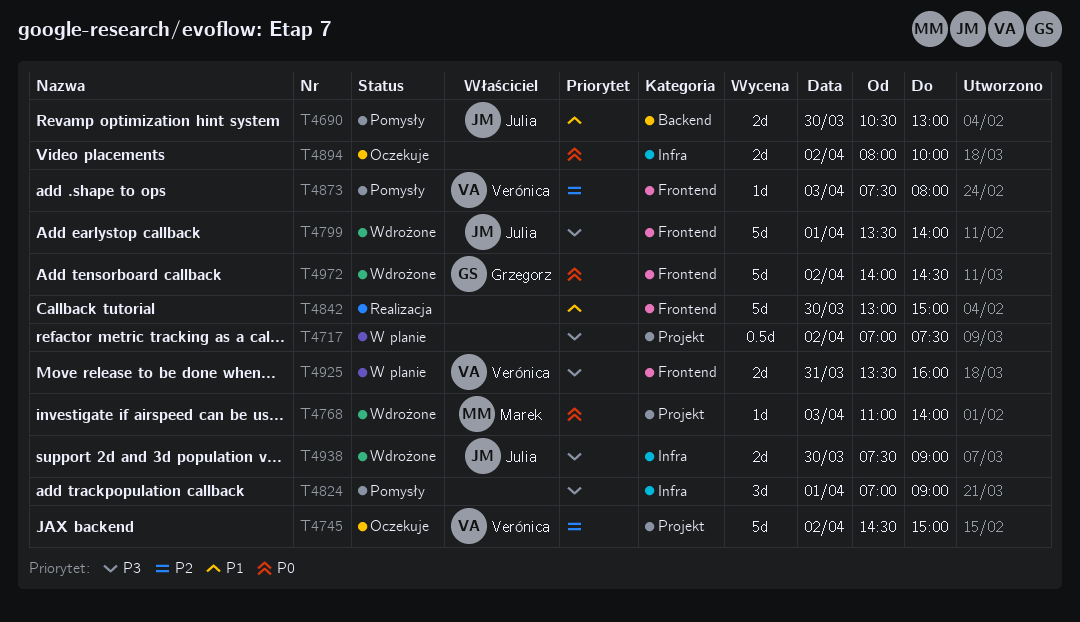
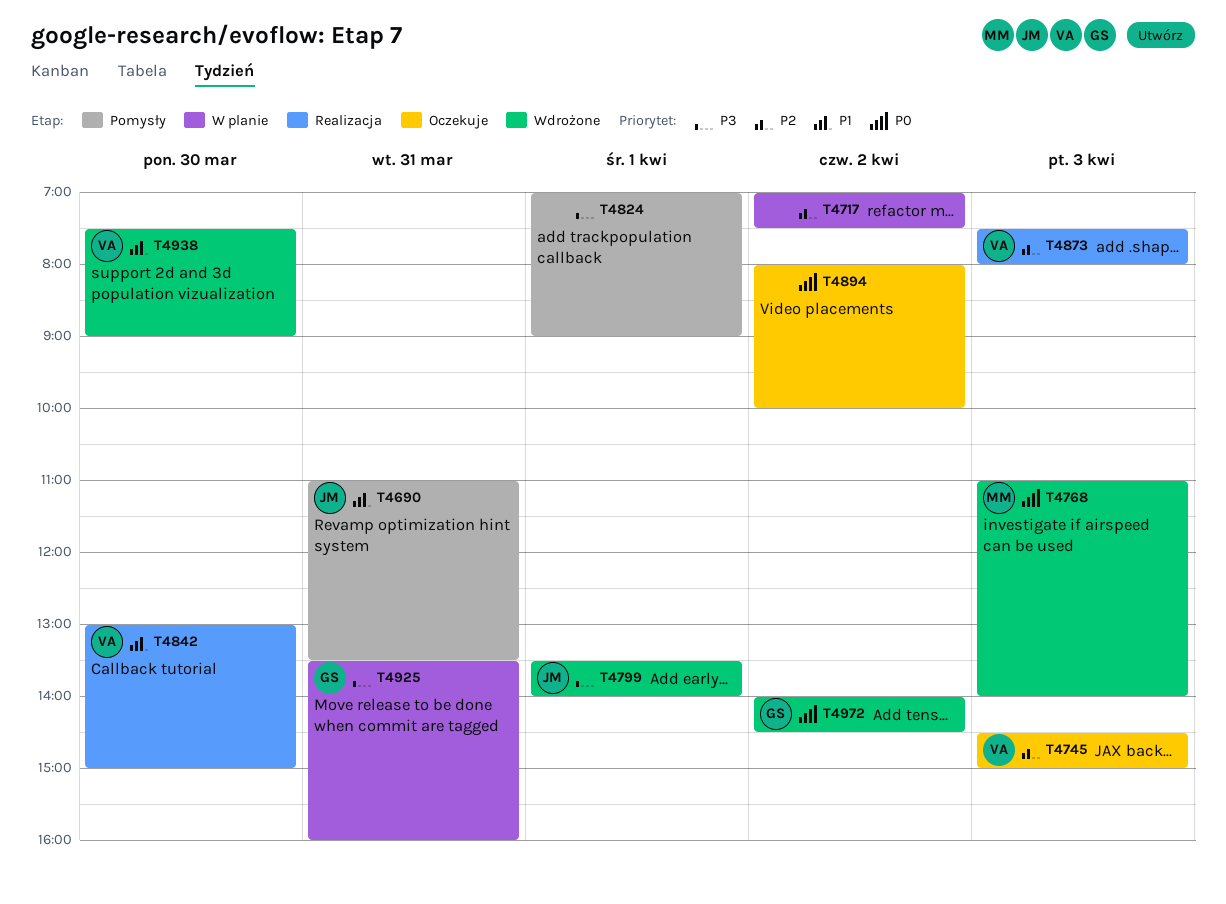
T4690, day: Mar 30 -> Mar 31
T4690, begins: 10:30 -> 11:00
T4690, ends: 13:00 -> 13:30
T4717, priority: P3 -> P2
T4745, day: Apr 2 -> Apr 3
T4842, owner: none -> Verónica
T4873, status: Pomysły -> Realizacja
T4925, owner: Verónica -> Grzegorz
T4938, owner: Julia -> Verónica
T4938, priority: P3 -> P1

